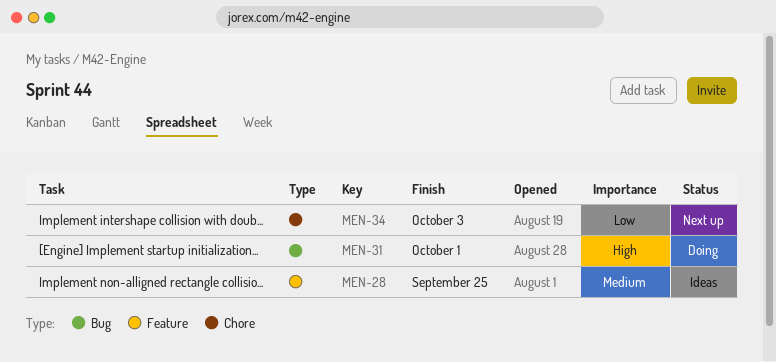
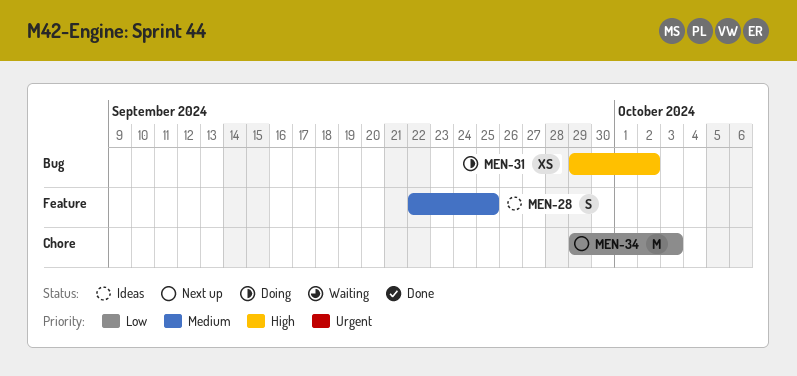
MEN-31, due: Oct 1 -> Oct 2

